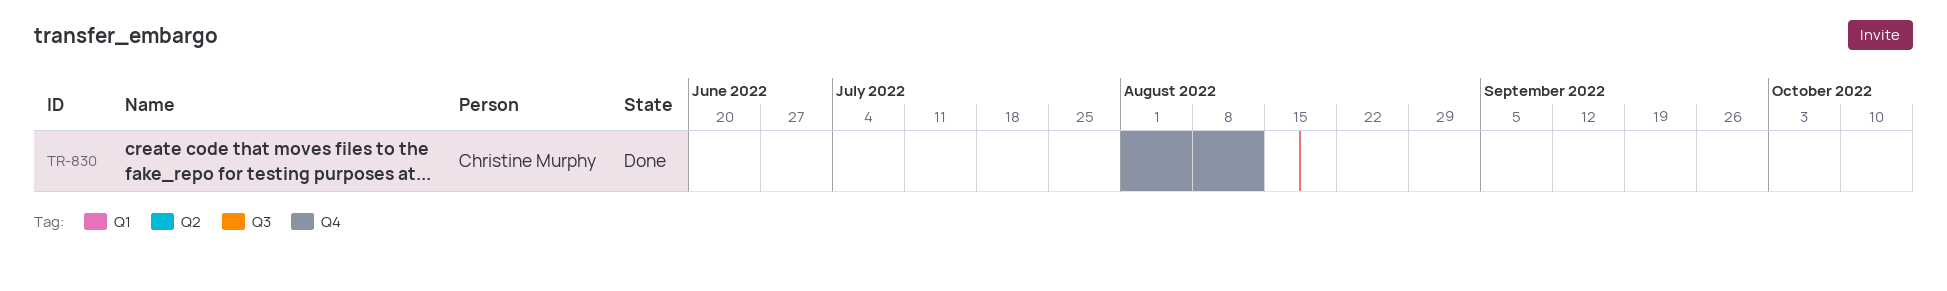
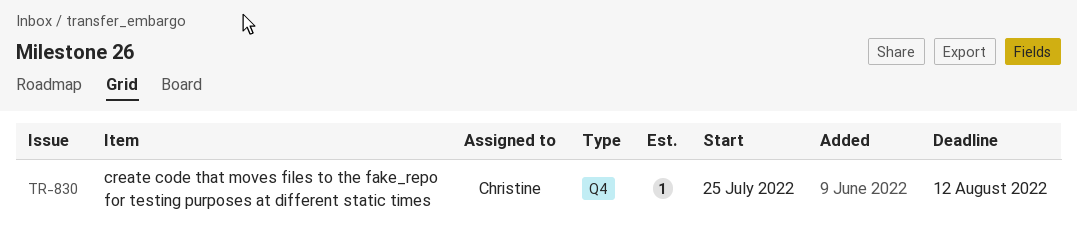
TR-830, start: Aug 1 -> Jul 25

